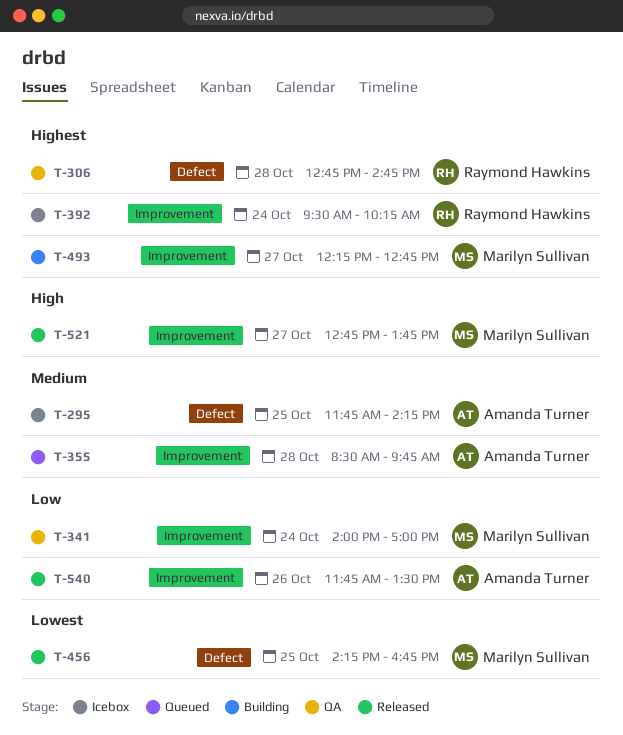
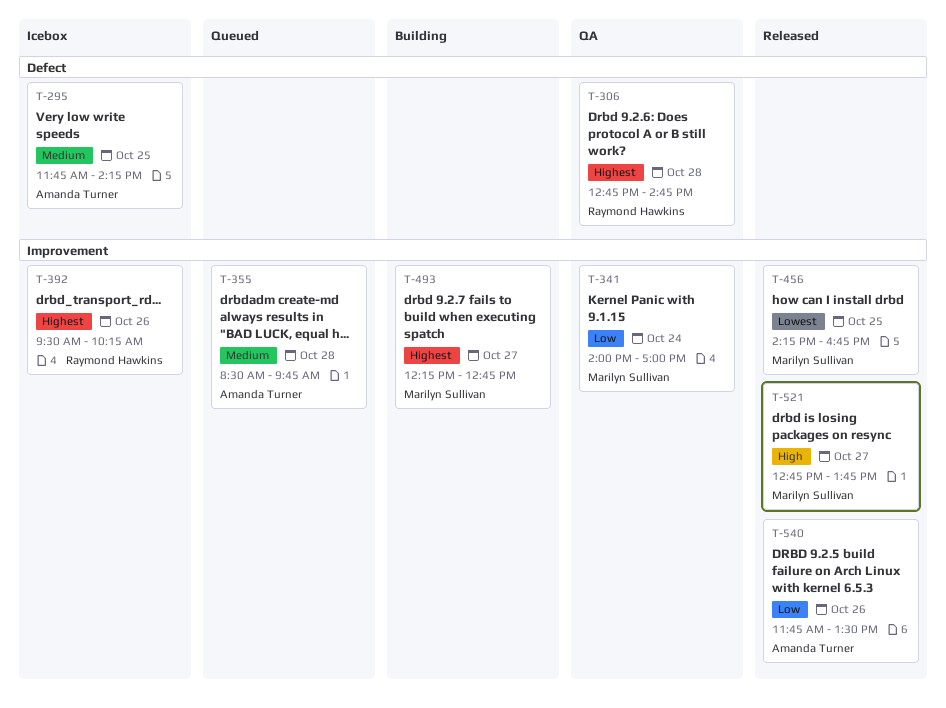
T-392, day: Oct 24 -> Oct 26
T-456, label: Defect -> Improvement

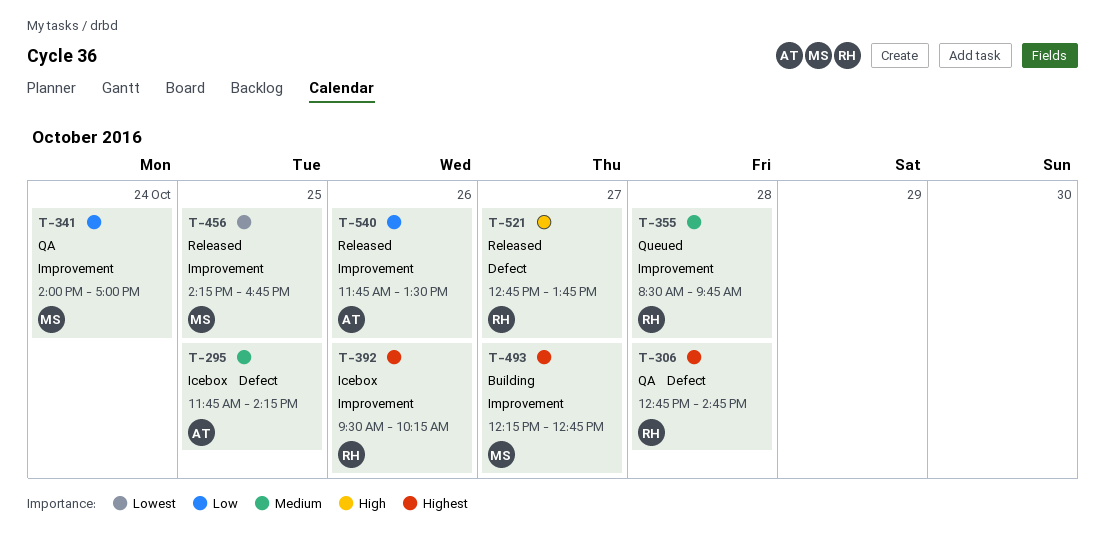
T-355, owner: Amanda Turner -> Raymond Hawkins
T-521, owner: Marilyn Sullivan -> Raymond Hawkins
T-521, label: Improvement -> Defect

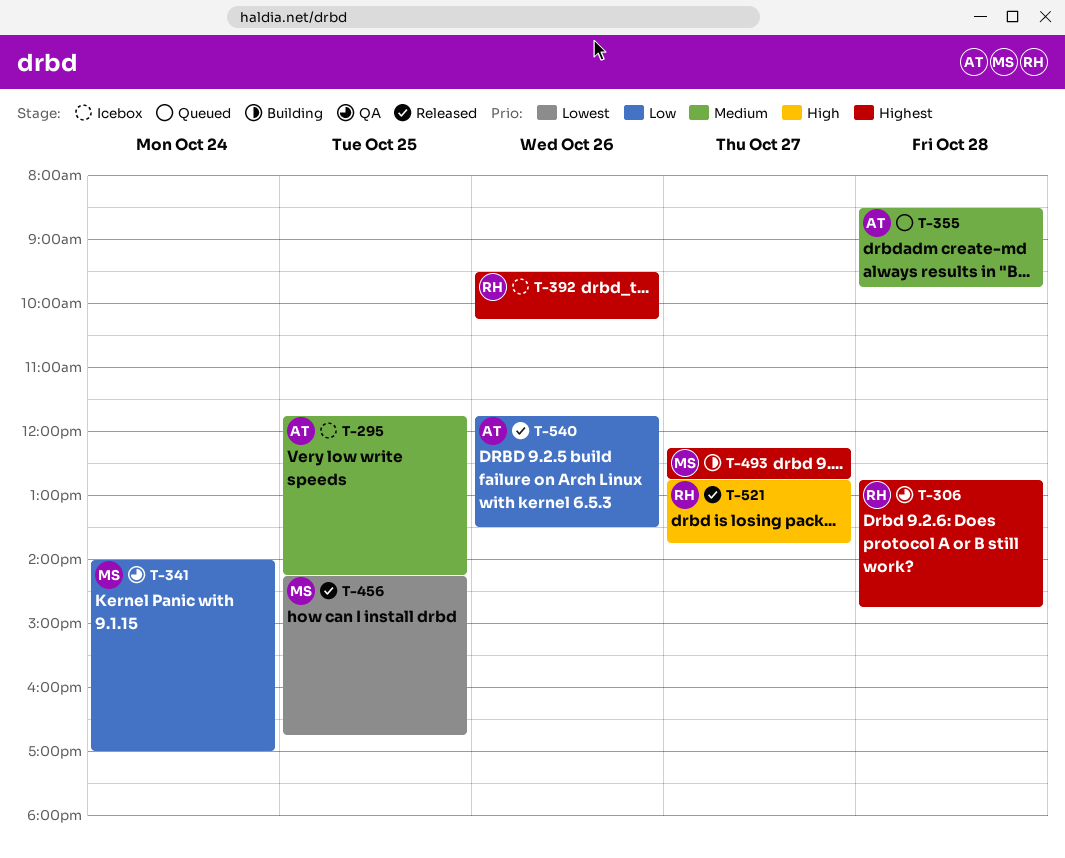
T-355, owner: RH -> AT

